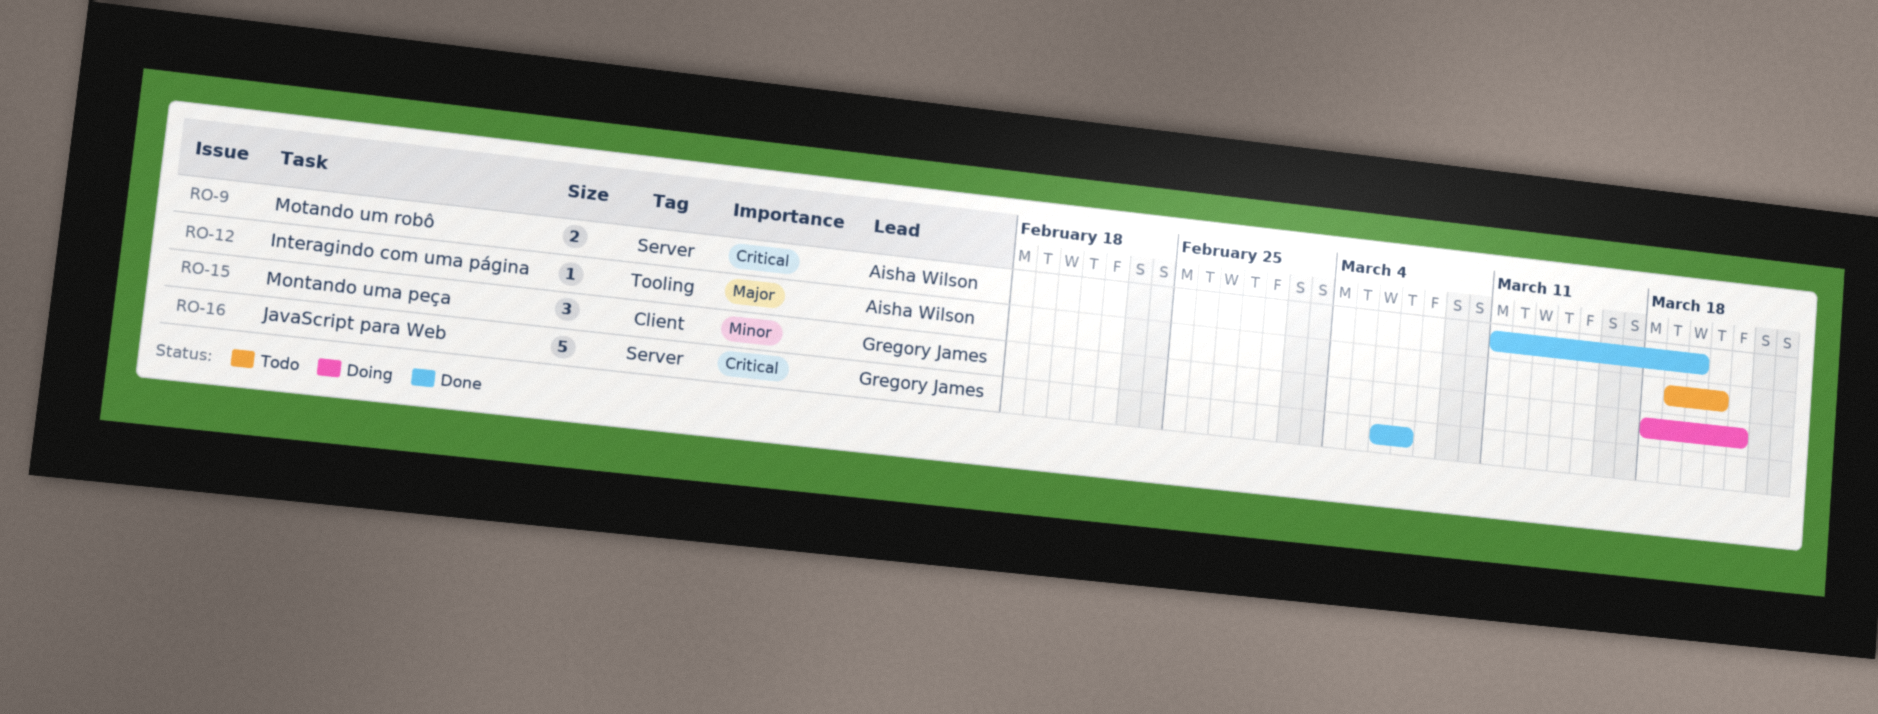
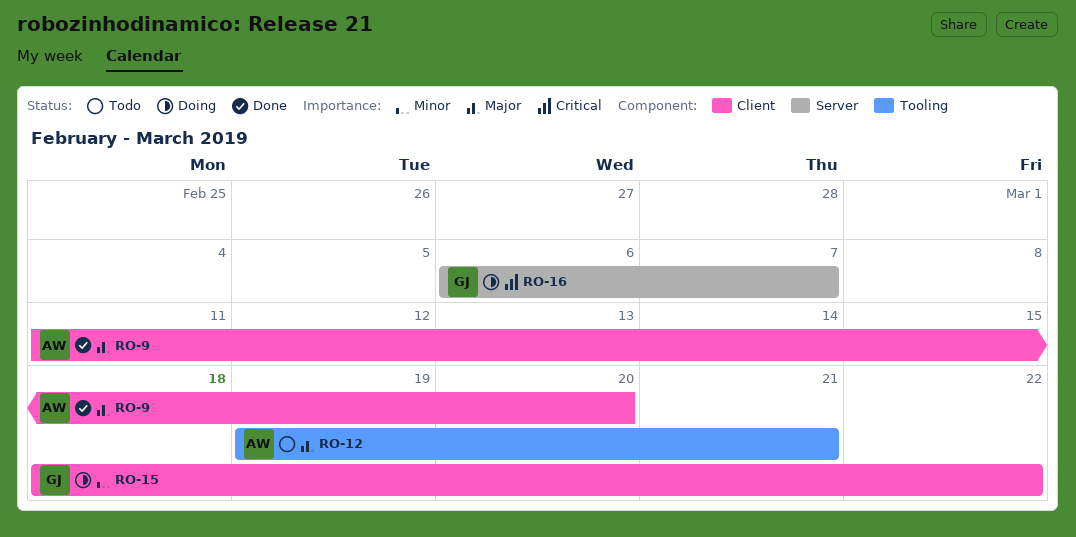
RO-9, priority: Critical -> Major
RO-9, label: Server -> Client
RO-16, status: Done -> Doing

